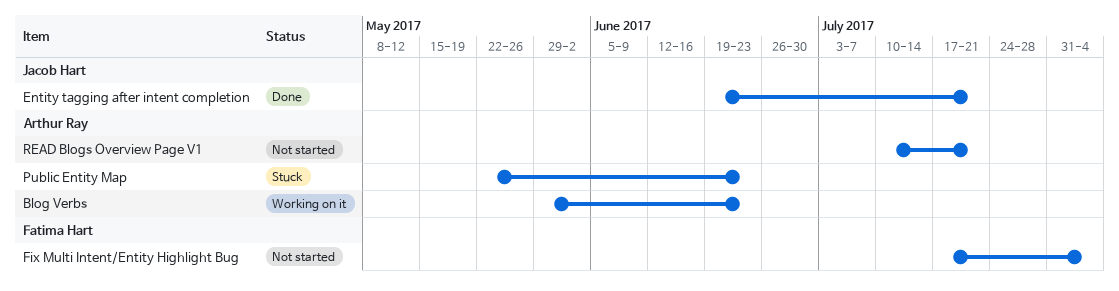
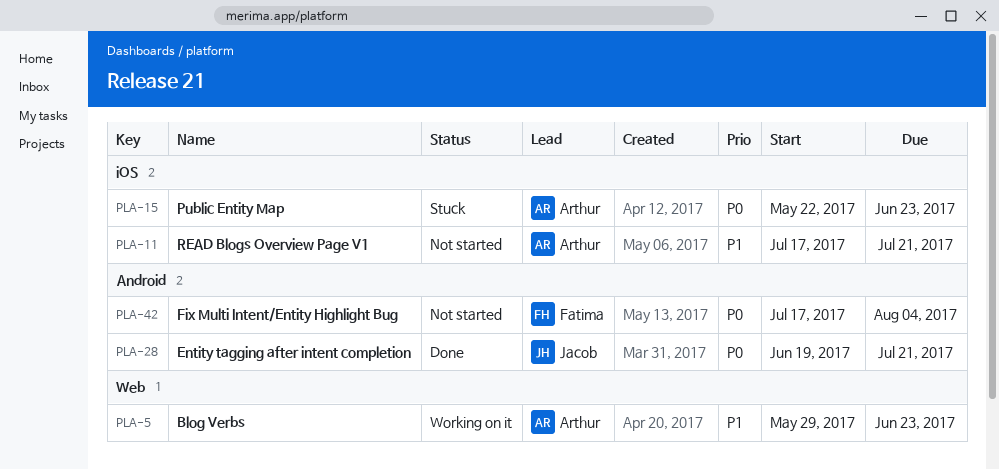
READ Blogs Overview Page V1, start: Jul 10 -> Jul 17

